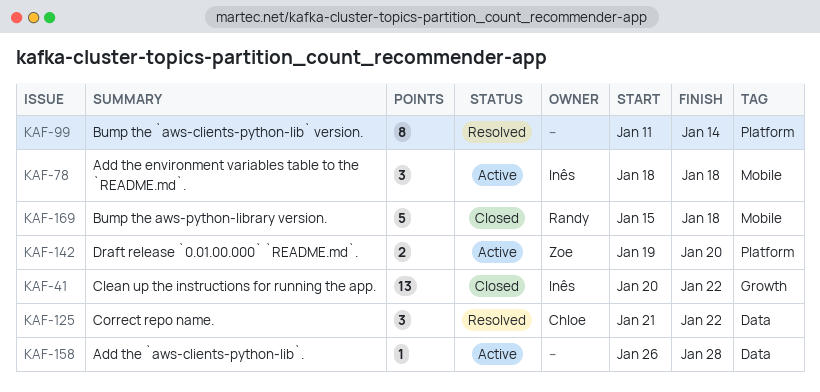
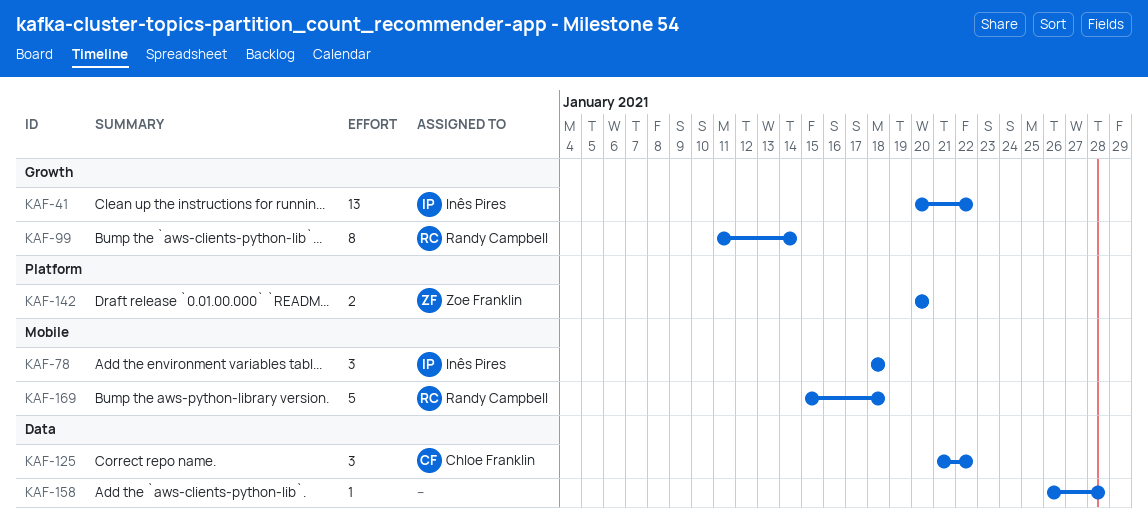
KAF-99, owner: none -> Randy Campbell
KAF-99, label: Platform -> Growth
KAF-142, start: Jan 19 -> Jan 20

